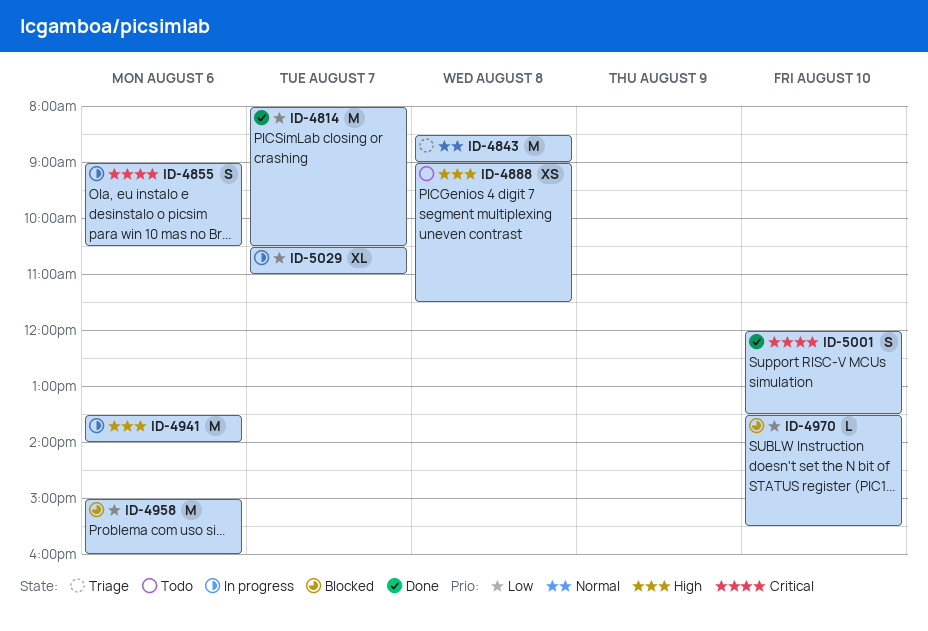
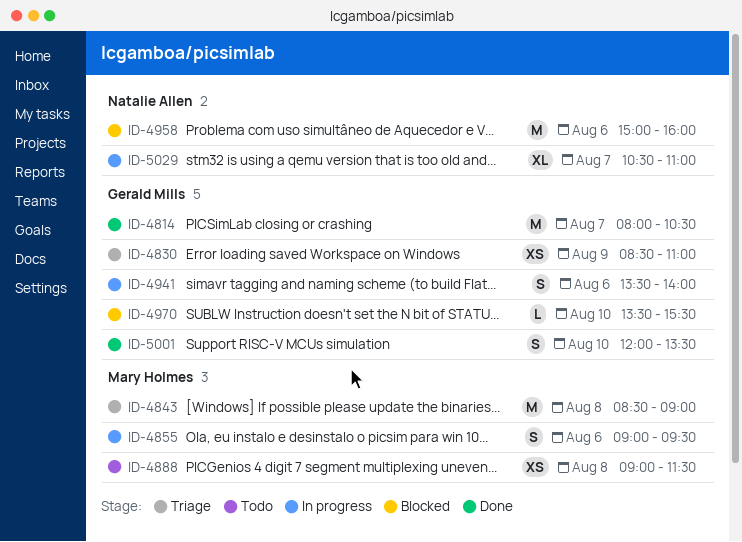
ID-4830: none -> present
ID-4855, ends: 10:30 -> 09:30
ID-4941, estimate: M -> S

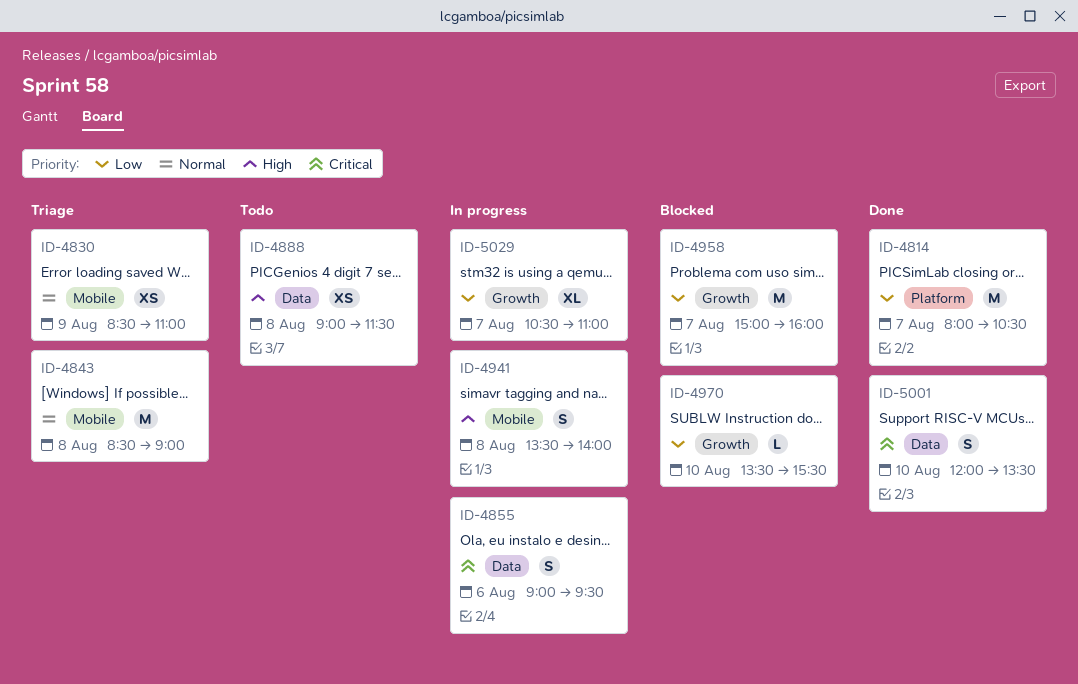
ID-4941, day: Aug 6 -> Aug 8
ID-4958, day: Aug 6 -> Aug 7

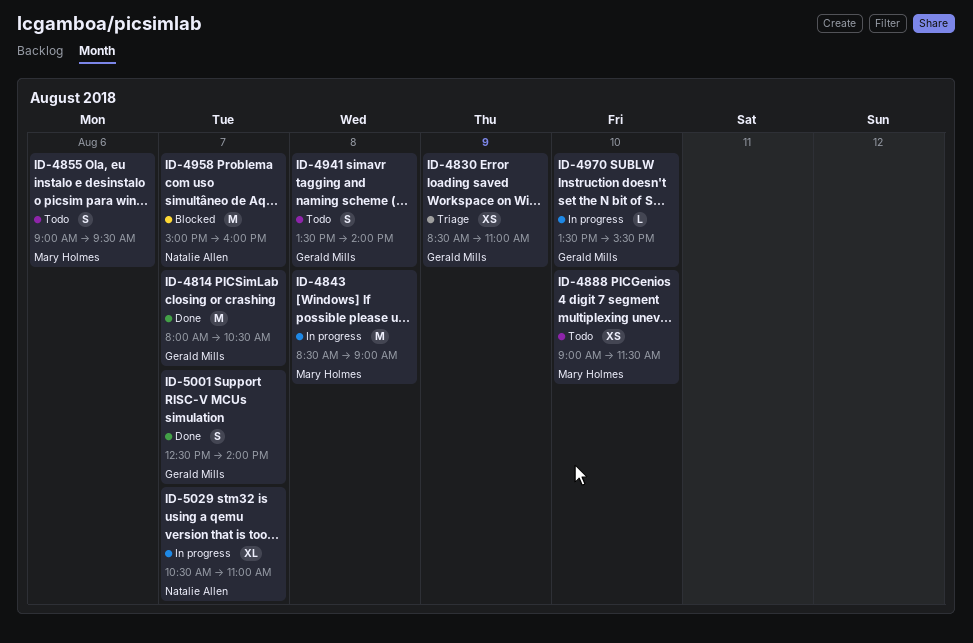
ID-4843, status: Triage -> In progress
ID-4855, status: In progress -> Todo
ID-4888, day: Aug 8 -> Aug 10
ID-4941, status: In progress -> Todo
ID-4970, status: Blocked -> In progress
ID-5001, day: Aug 10 -> Aug 7
ID-5001, begins: 12:00 -> 12:30
ID-5001, ends: 13:30 -> 14:00

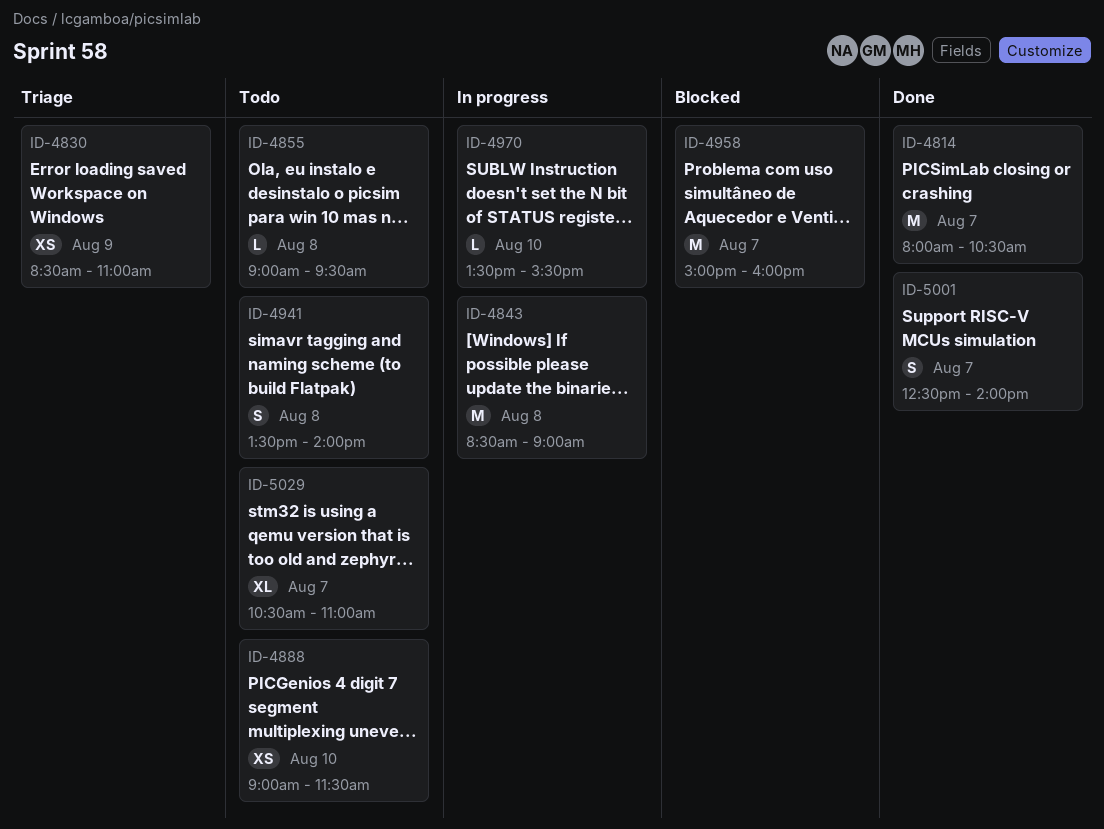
ID-4855, estimate: S -> L
ID-4855, day: Aug 6 -> Aug 8
ID-5029, status: In progress -> Todo

